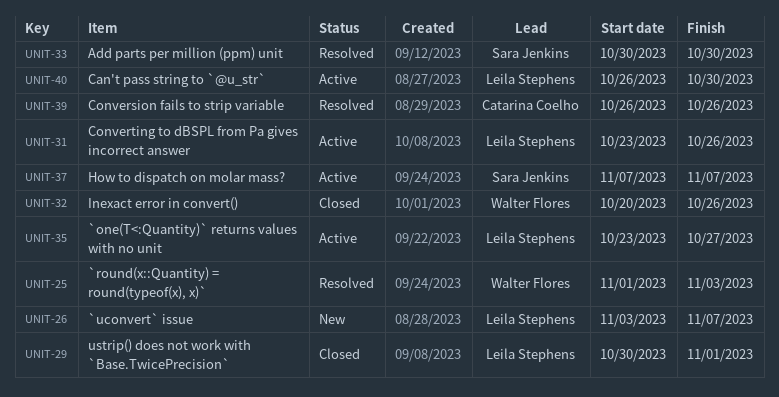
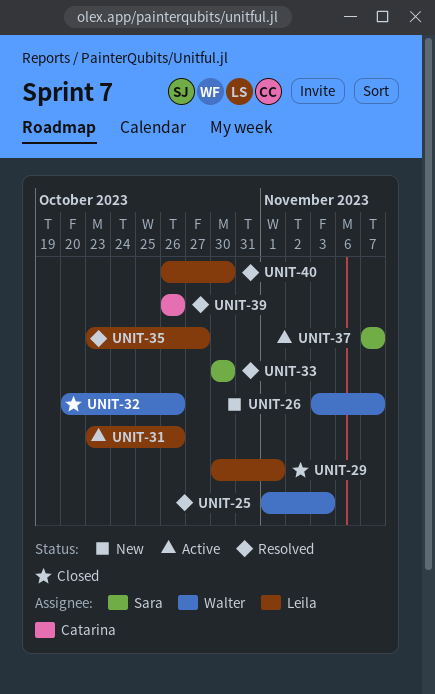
UNIT-26, owner: Leila Stephens -> Walter Flores
UNIT-35, status: Active -> Resolved
UNIT-40, status: Active -> Resolved

